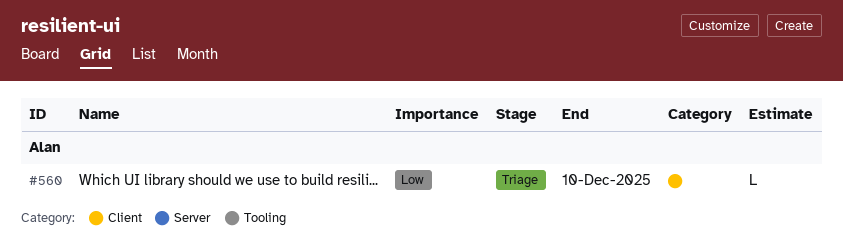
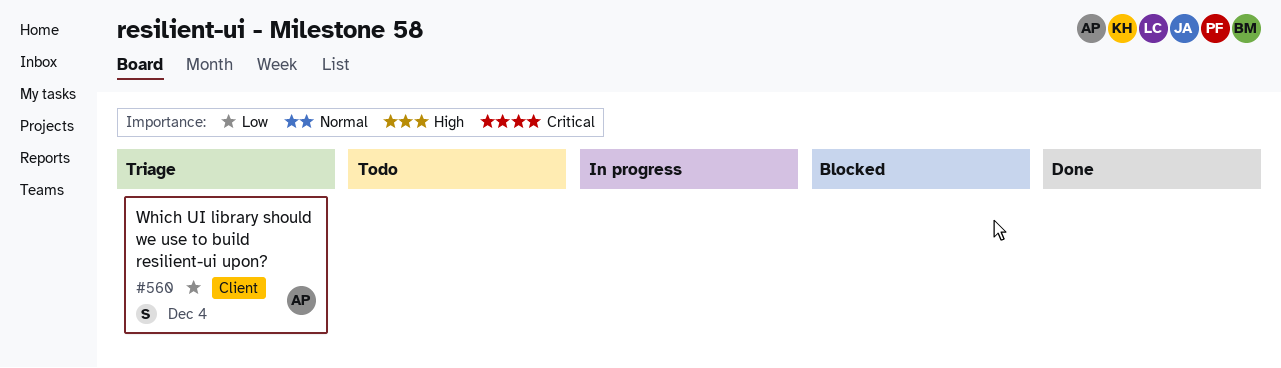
#560, estimate: L -> S
#560, due: Dec 10 -> Dec 4

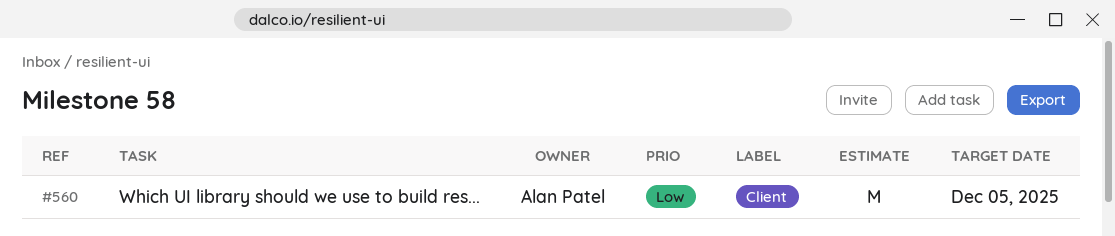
#560, estimate: S -> M
#560, due: Dec 4 -> Dec 5

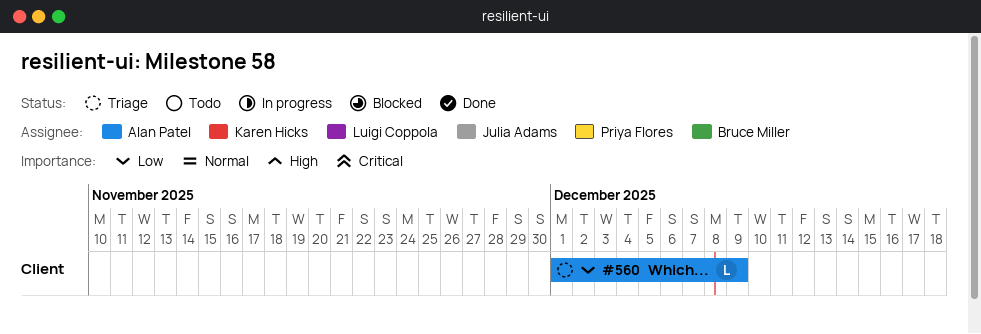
#560, estimate: M -> L
#560, due: Dec 5 -> Dec 9

